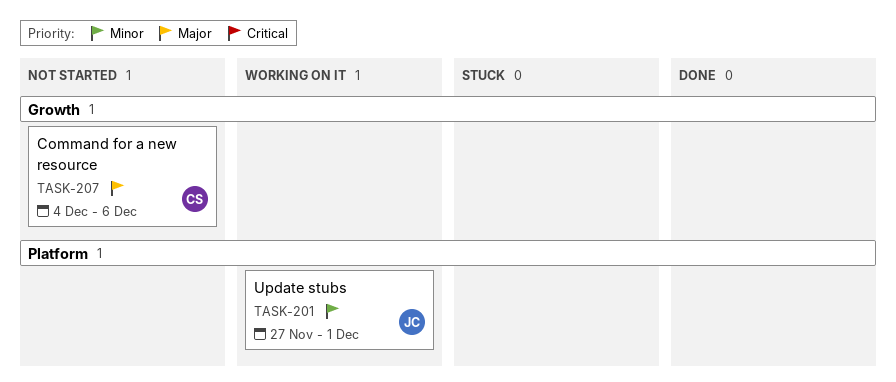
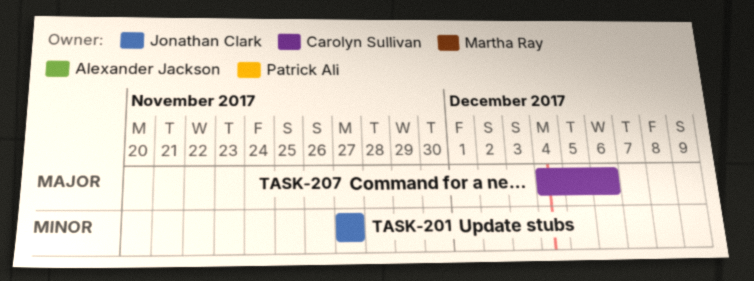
TASK-201, due: Dec 1 -> Nov 27

